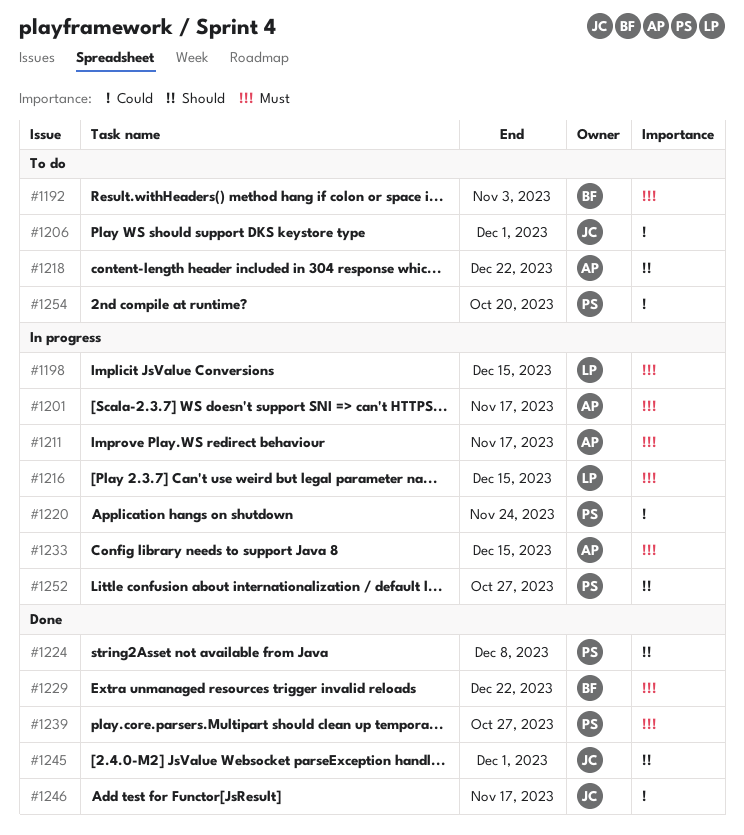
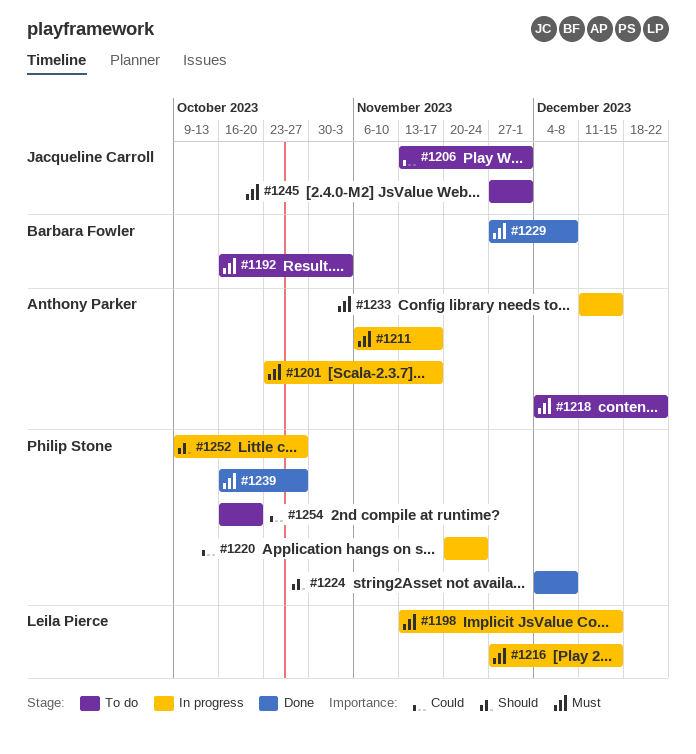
#1218, priority: Should -> Must
#1229, due: Dec 22 -> Dec 8
#1245, status: Done -> To do
#1245, priority: Should -> Must
#1246: present -> none

